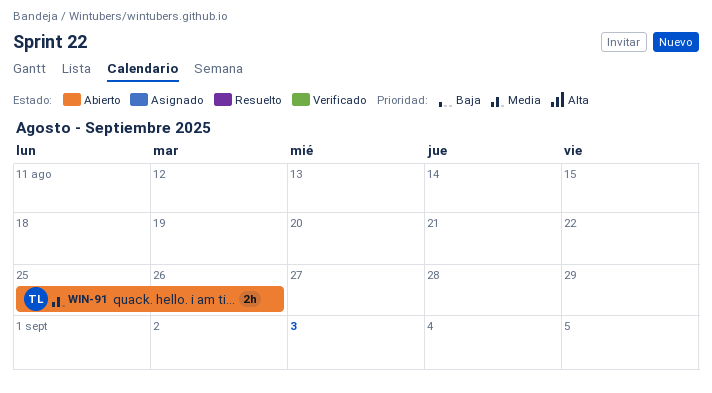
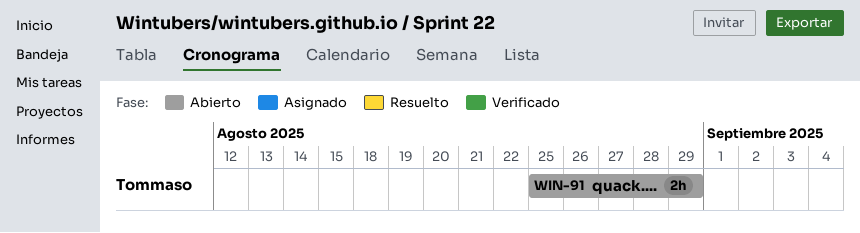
WIN-91, due: Aug 26 -> Aug 29

